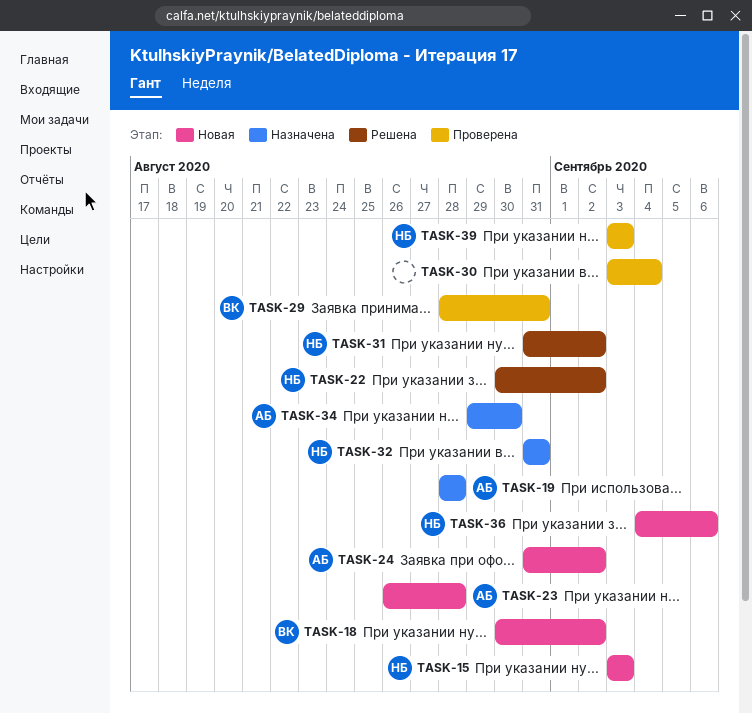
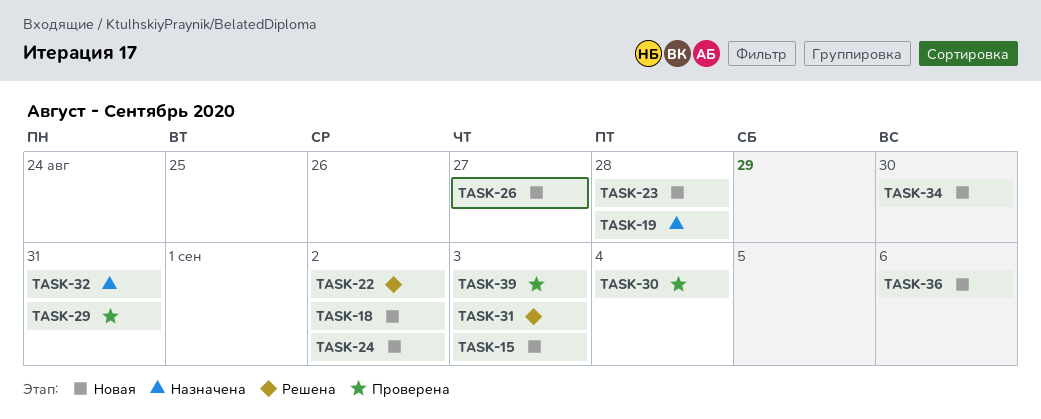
TASK-26: none -> present
TASK-31, due: Sep 2 -> Sep 3
TASK-34, status: Назначена -> Новая

